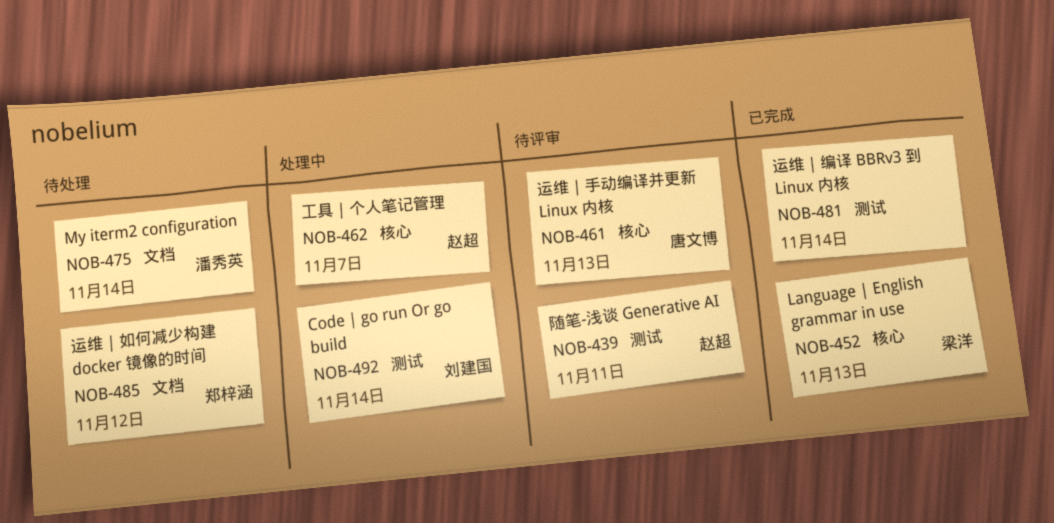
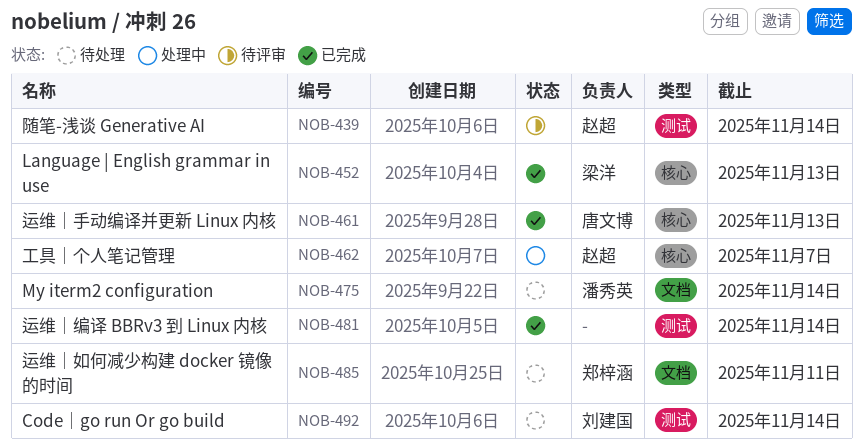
NOB-439, due: Nov 11 -> Nov 14
NOB-461, status: 待评审 -> 已完成
NOB-485, due: Nov 12 -> Nov 11
NOB-492, status: 处理中 -> 待处理

